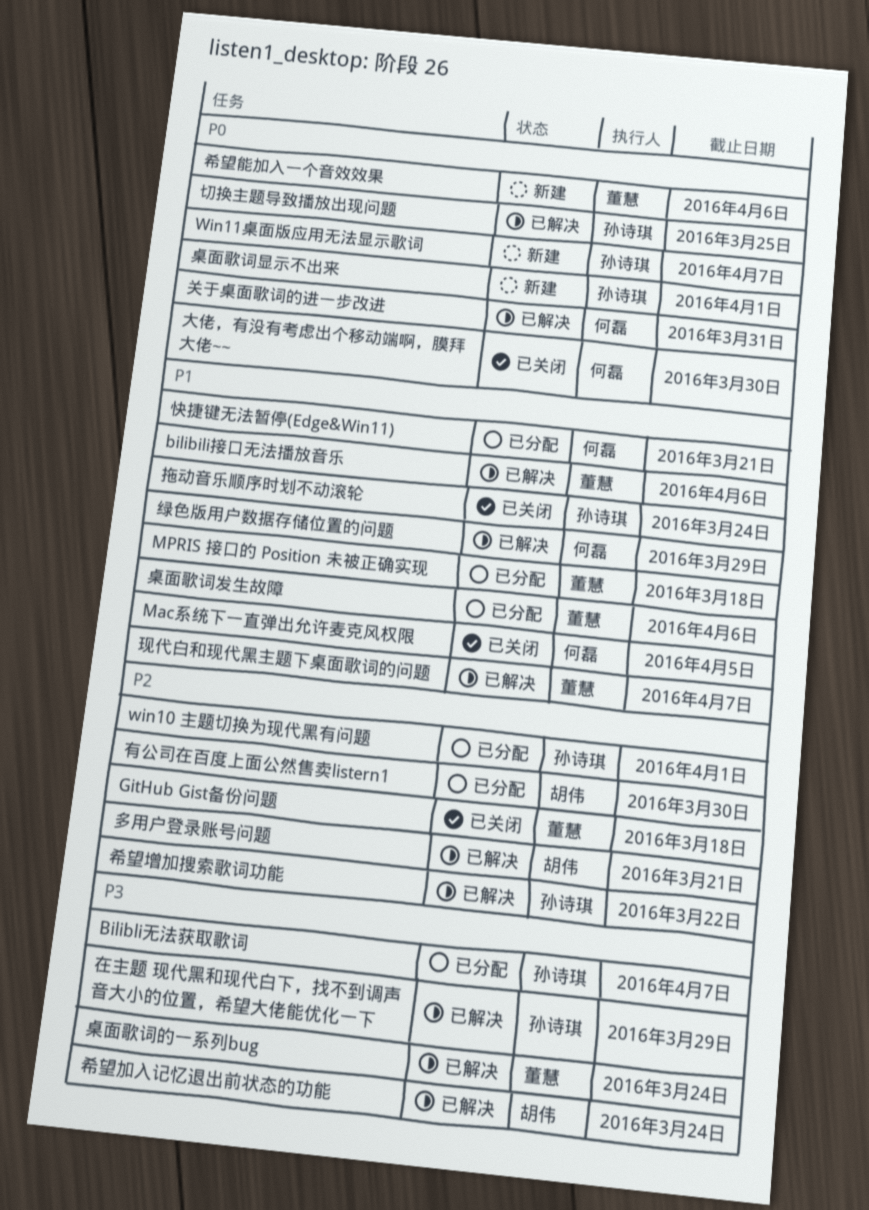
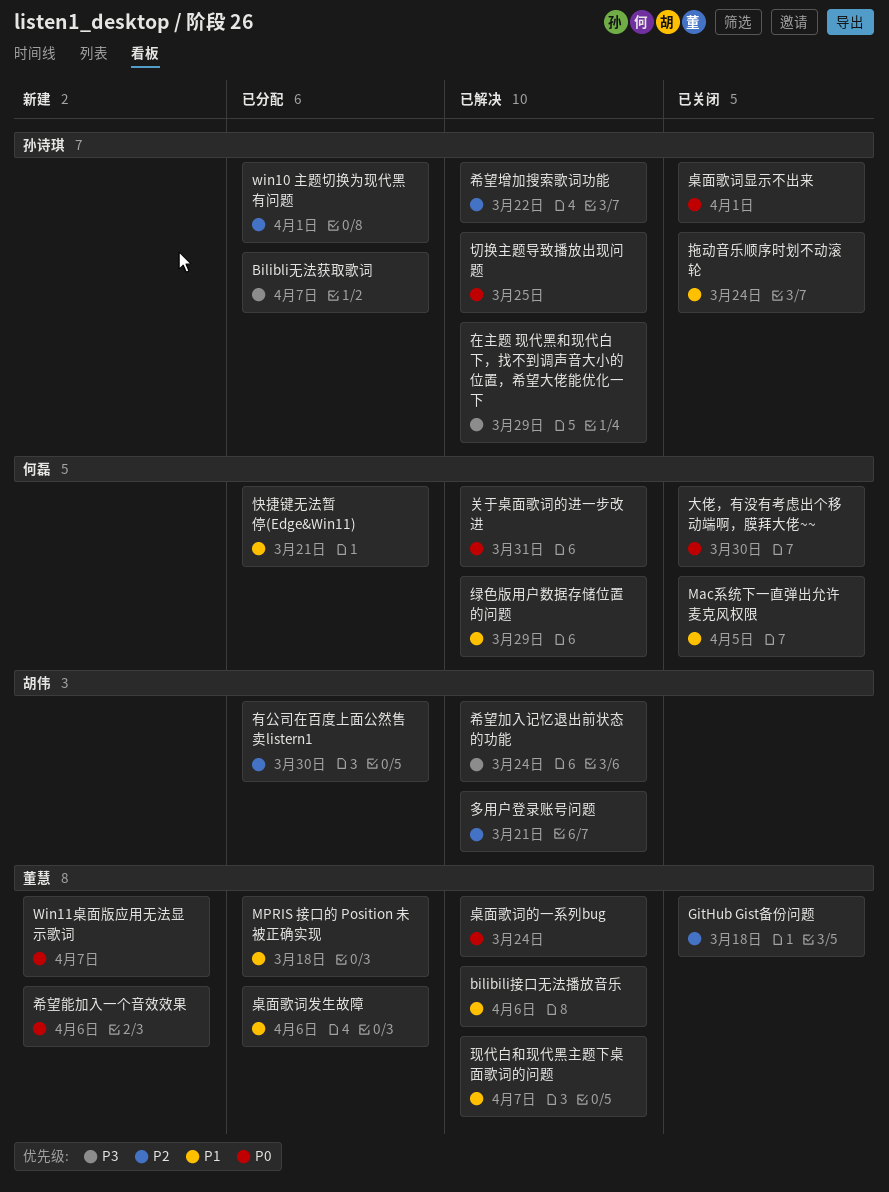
Win11桌面版应用无法显示歌词, owner: 孙诗琪 -> 董慧
桌面歌词显示不出来, status: 新建 -> 已关闭
桌面歌词的一系列bug, priority: P3 -> P0

